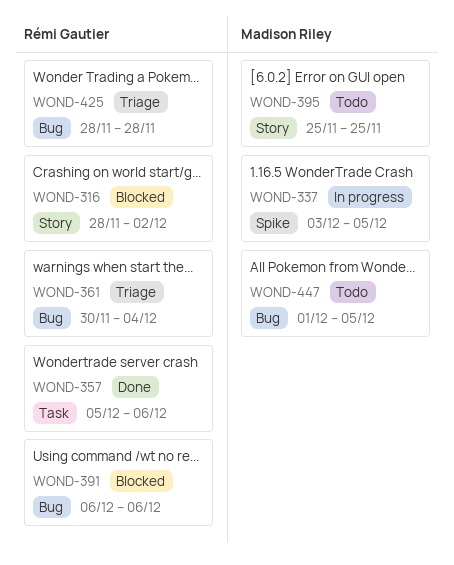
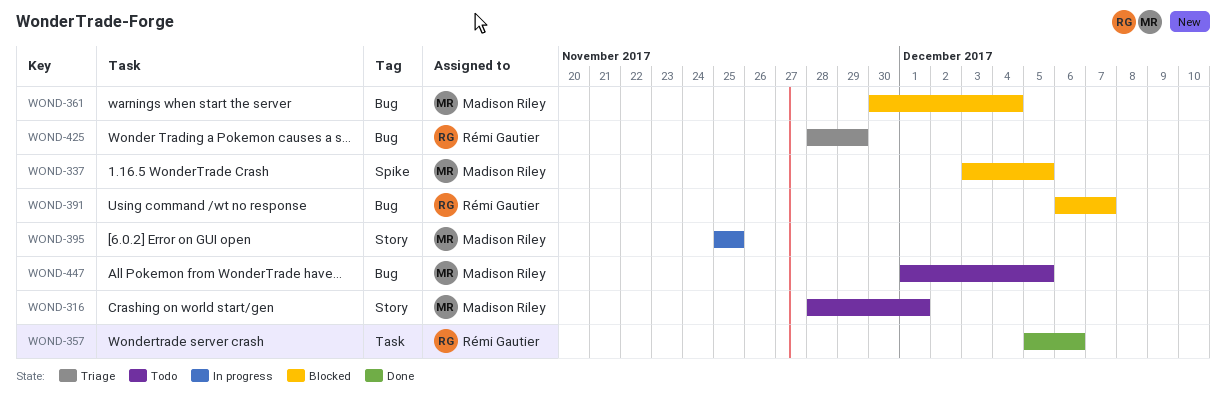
WOND-316, status: Blocked -> Todo
WOND-316, owner: Rémi Gautier -> Madison Riley
WOND-316, due: Dec 2 -> Dec 1
WOND-337, status: In progress -> Blocked
WOND-361, status: Triage -> Blocked
WOND-361, owner: Rémi Gautier -> Madison Riley
WOND-391, due: Dec 6 -> Dec 7
WOND-395, status: Todo -> In progress
WOND-425, due: Nov 28 -> Nov 29

